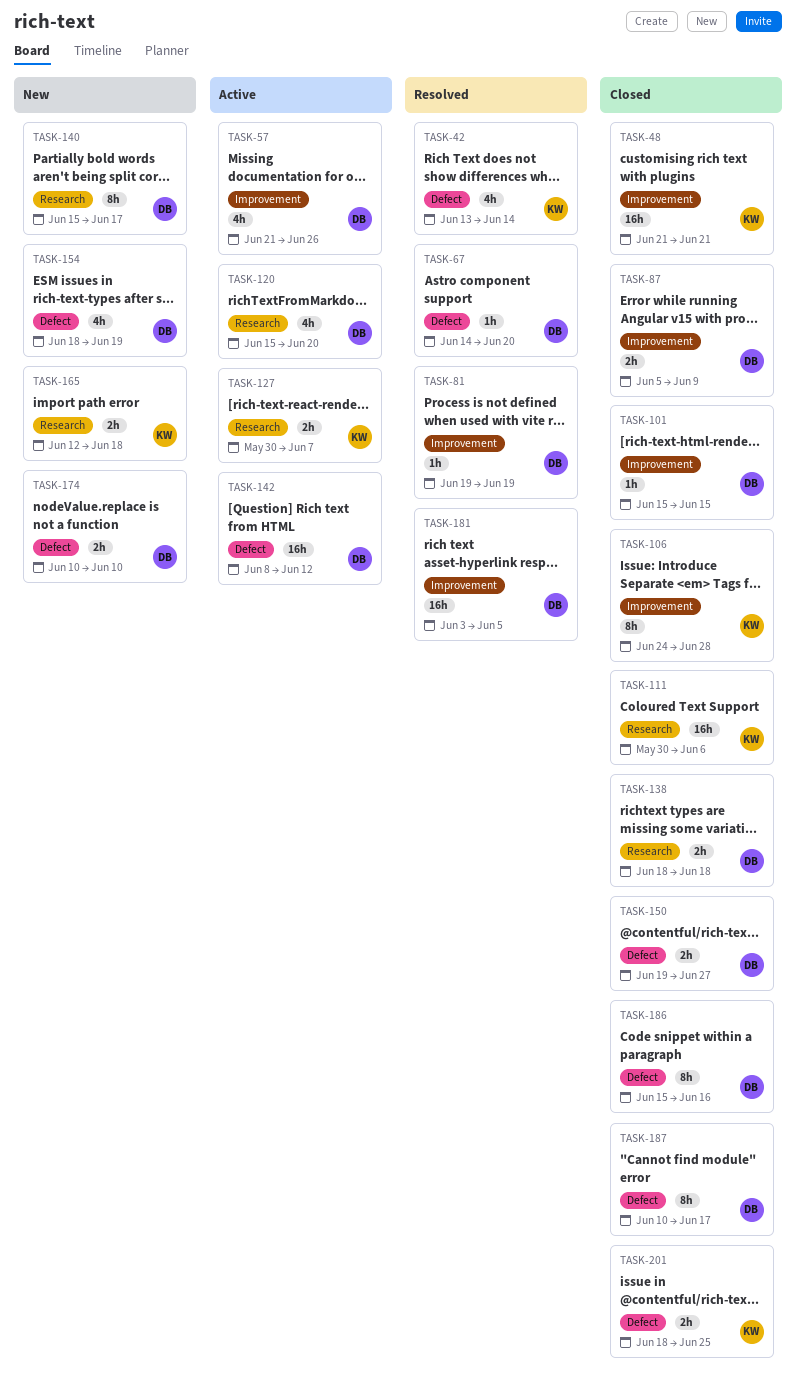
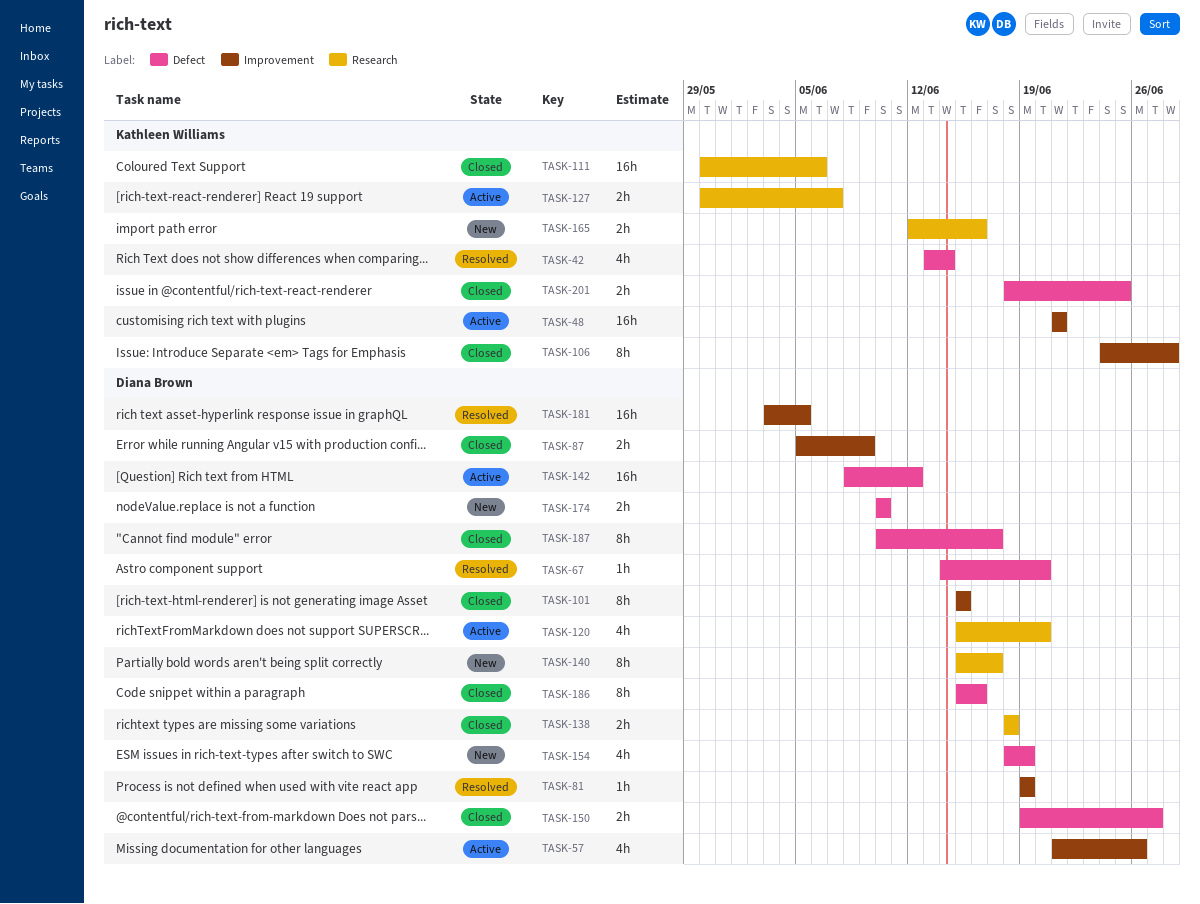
TASK-48, status: Closed -> Active
TASK-101, estimate: 1h -> 8h
TASK-165, due: Jun 18 -> Jun 16

